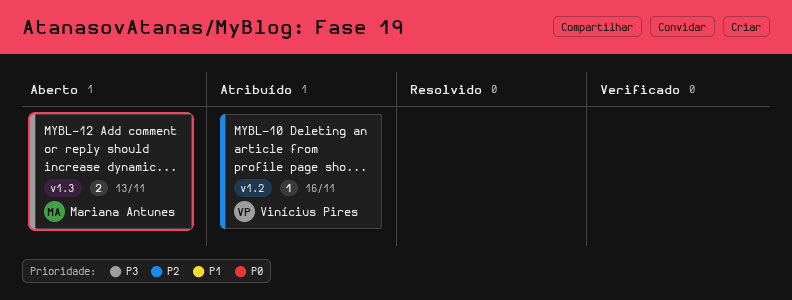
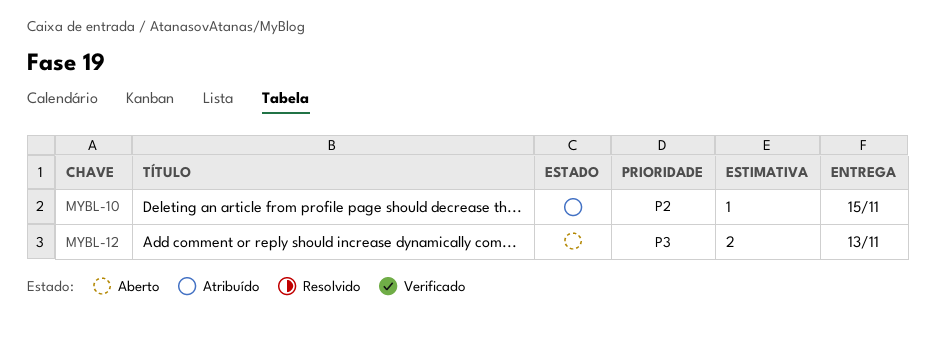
MYBL-10, due: Nov 16 -> Nov 15

